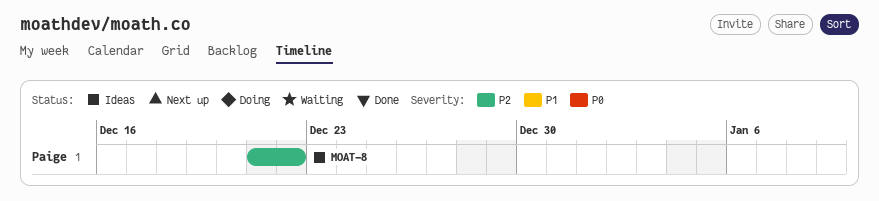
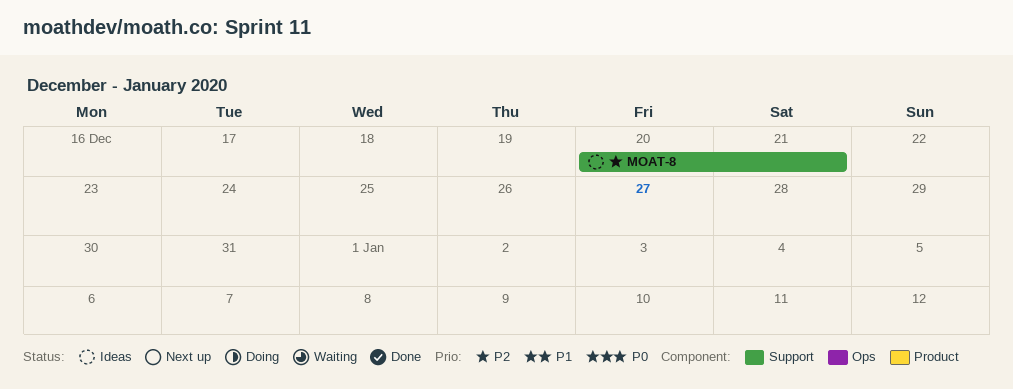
MOAT-8, start: Dec 21 -> Dec 20
MOAT-8, due: Dec 22 -> Dec 21

